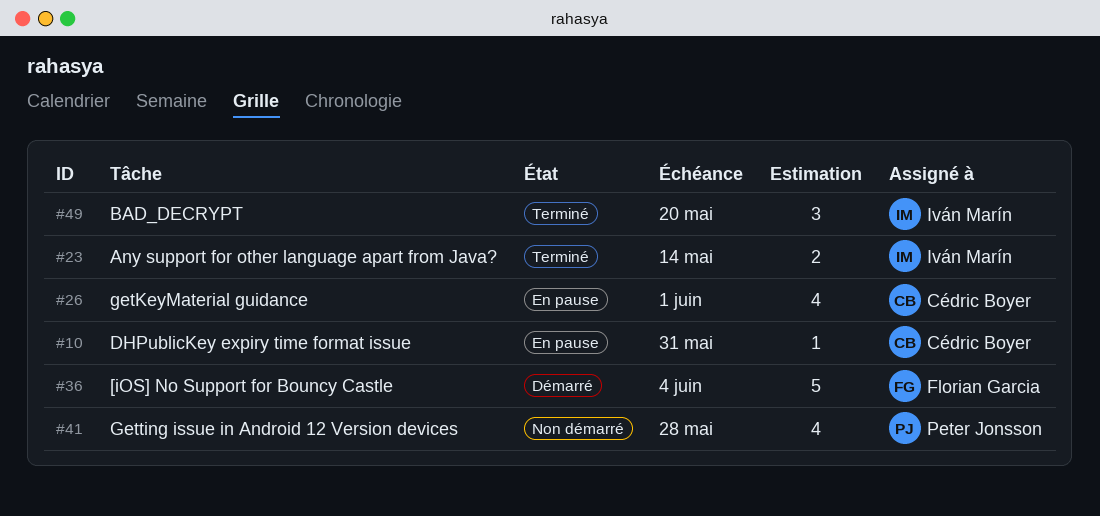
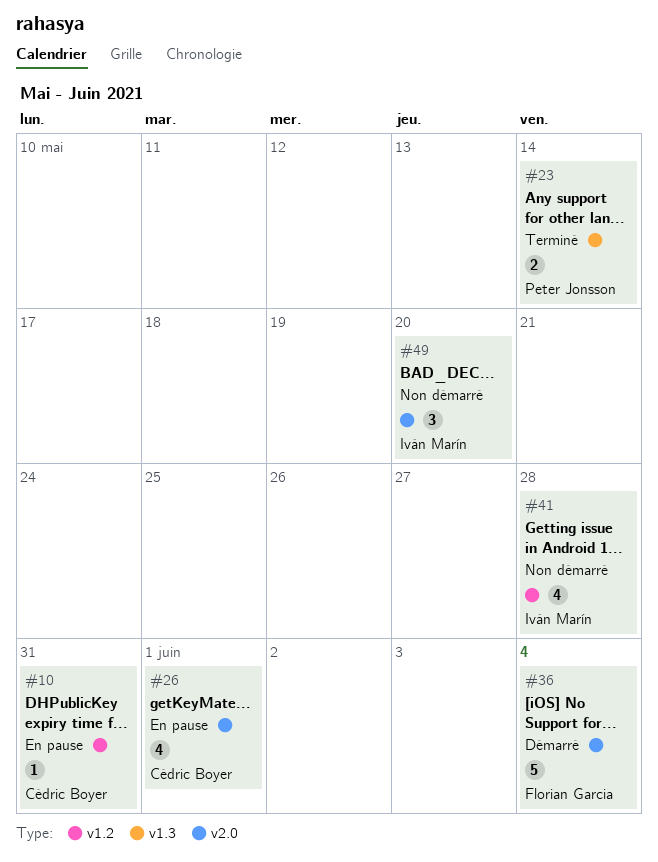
#23, owner: Iván Marín -> Peter Jonsson
#41, owner: Peter Jonsson -> Iván Marín
#49, status: Terminé -> Non démarré

